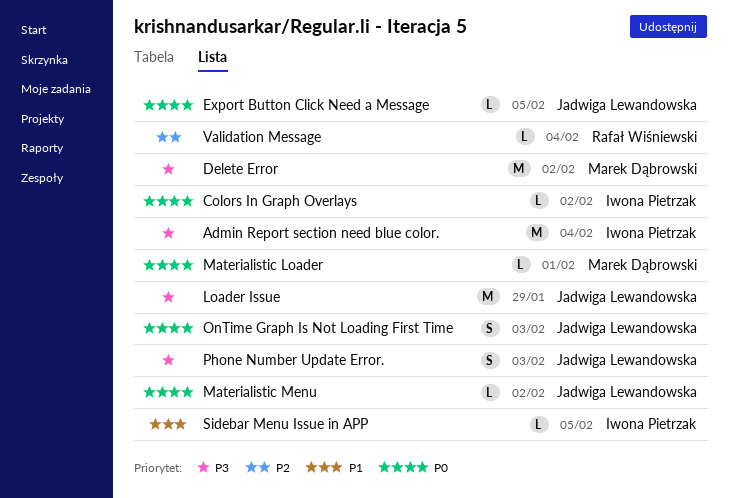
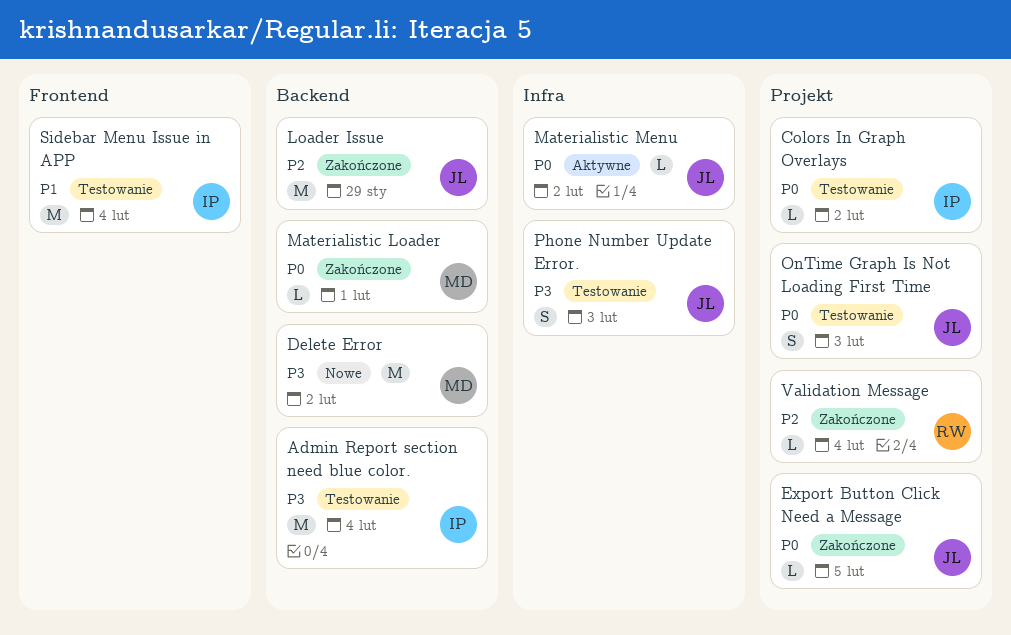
Loader Issue, priority: P3 -> P2
Sidebar Menu Issue in APP, estimate: L -> M
Sidebar Menu Issue in APP, due: Feb 5 -> Feb 4

